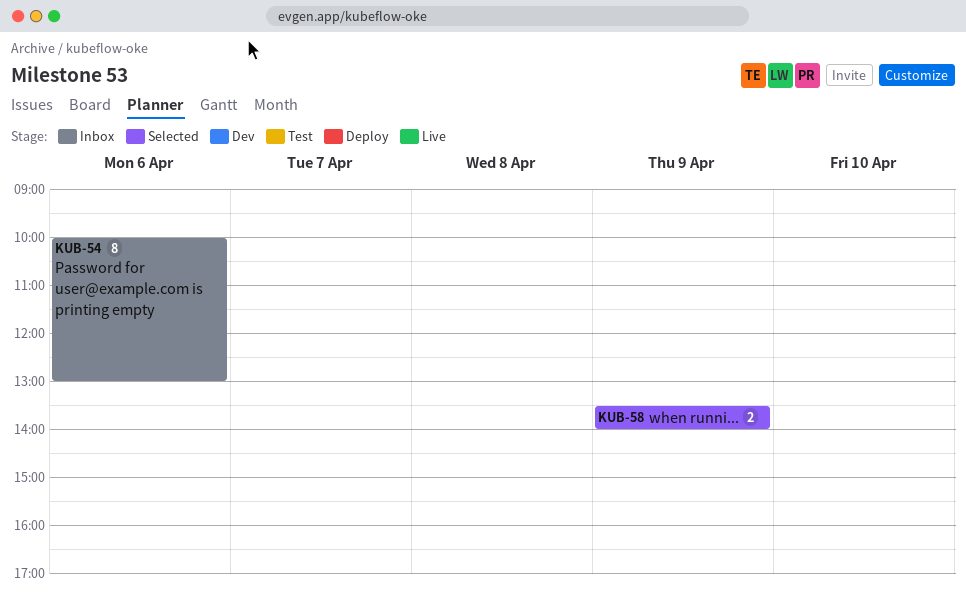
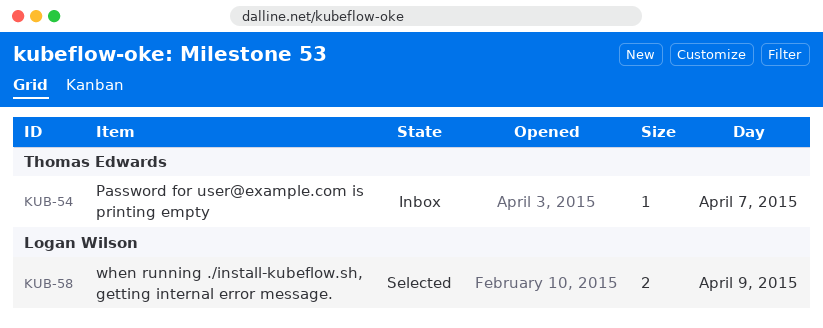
KUB-54, estimate: 8 -> 1
KUB-54, day: Apr 6 -> Apr 7

